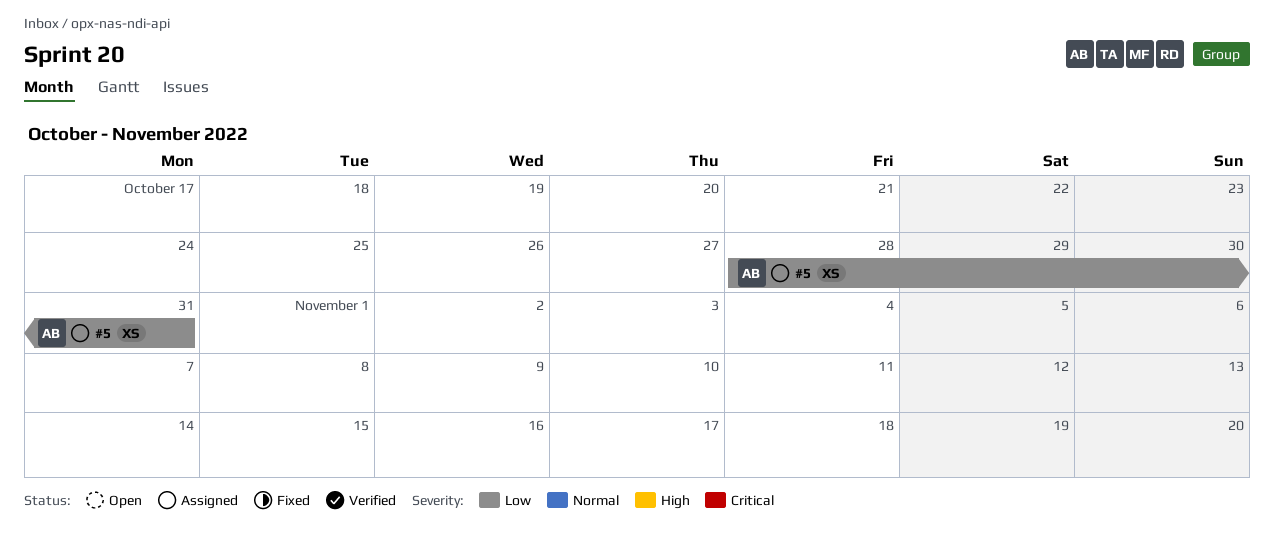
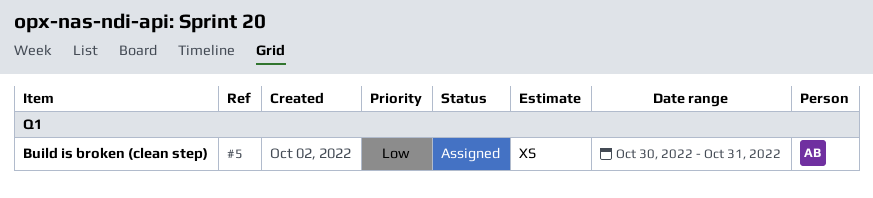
#5, start: Oct 28 -> Oct 30

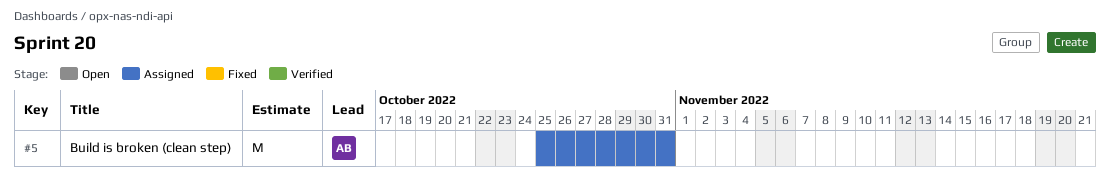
#5, estimate: XS -> M
#5, start: Oct 30 -> Oct 25

